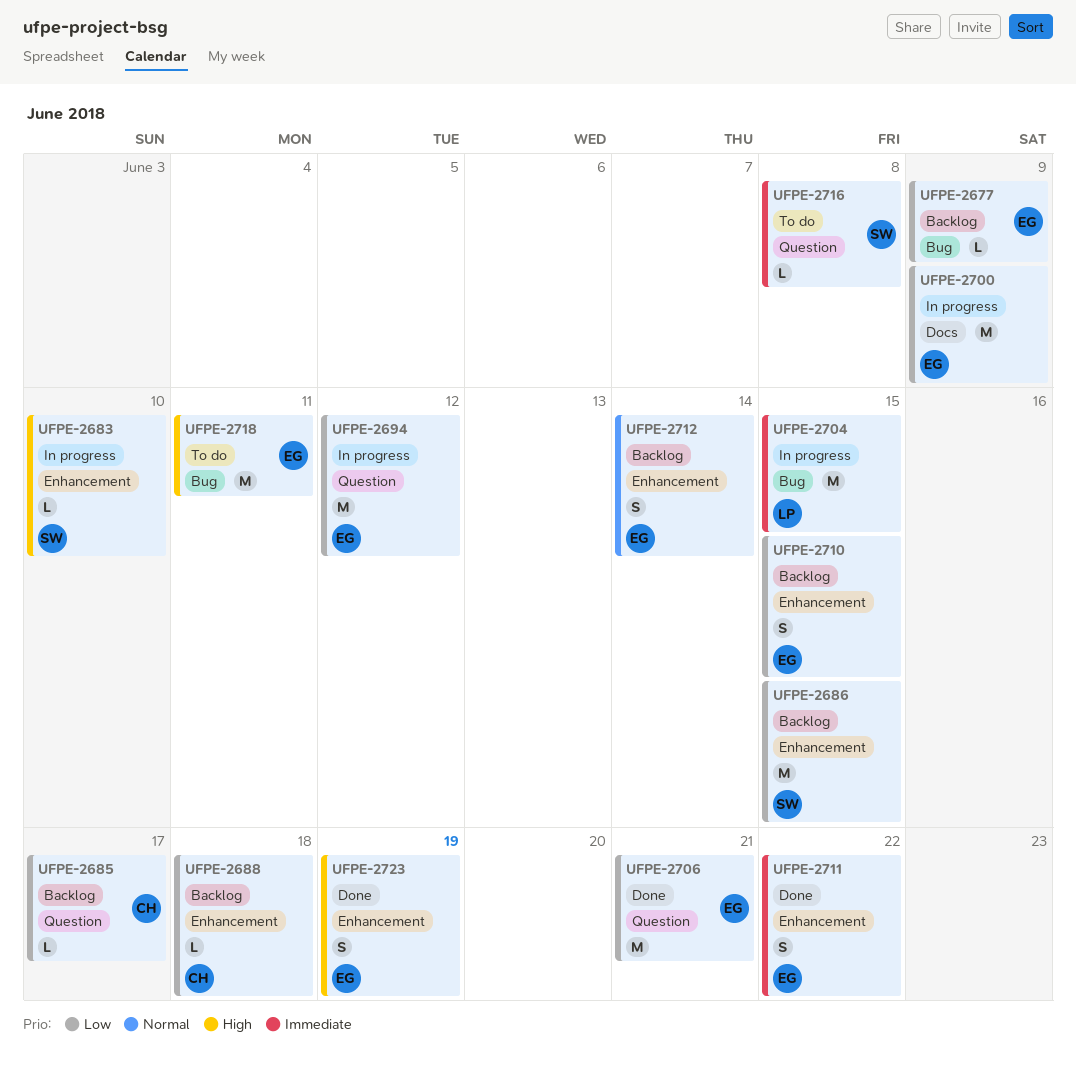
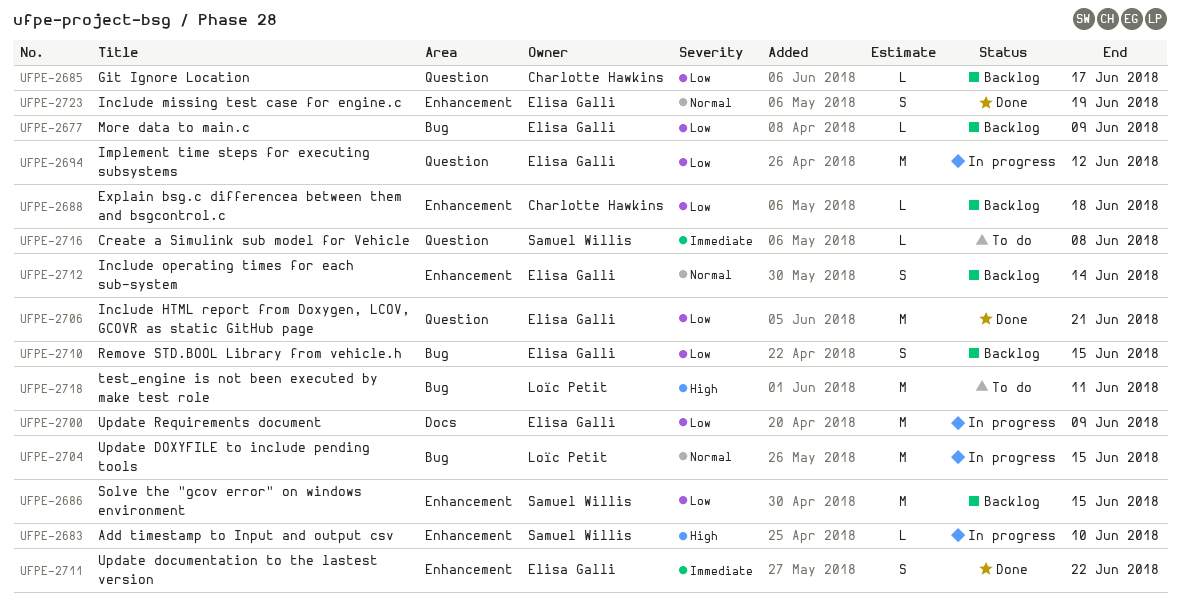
UFPE-2704, priority: Immediate -> Normal
UFPE-2710, label: Enhancement -> Bug
UFPE-2718, owner: Elisa Galli -> Loïc Petit
UFPE-2723, priority: High -> Normal

